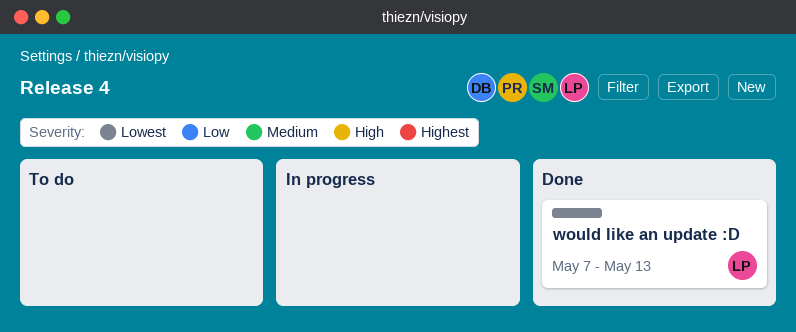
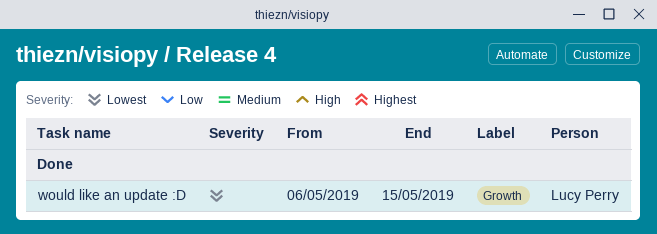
would like an update :D, start: May 7 -> May 6
would like an update :D, due: May 13 -> May 15

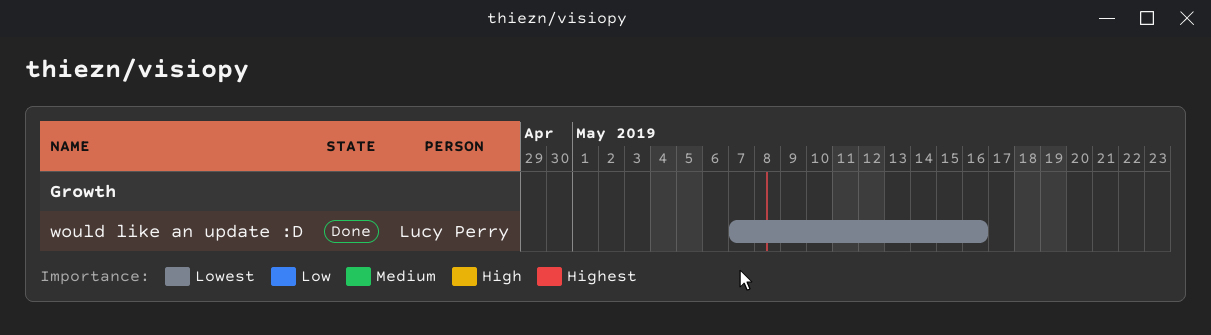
would like an update :D, start: May 6 -> May 7
would like an update :D, due: May 15 -> May 16

